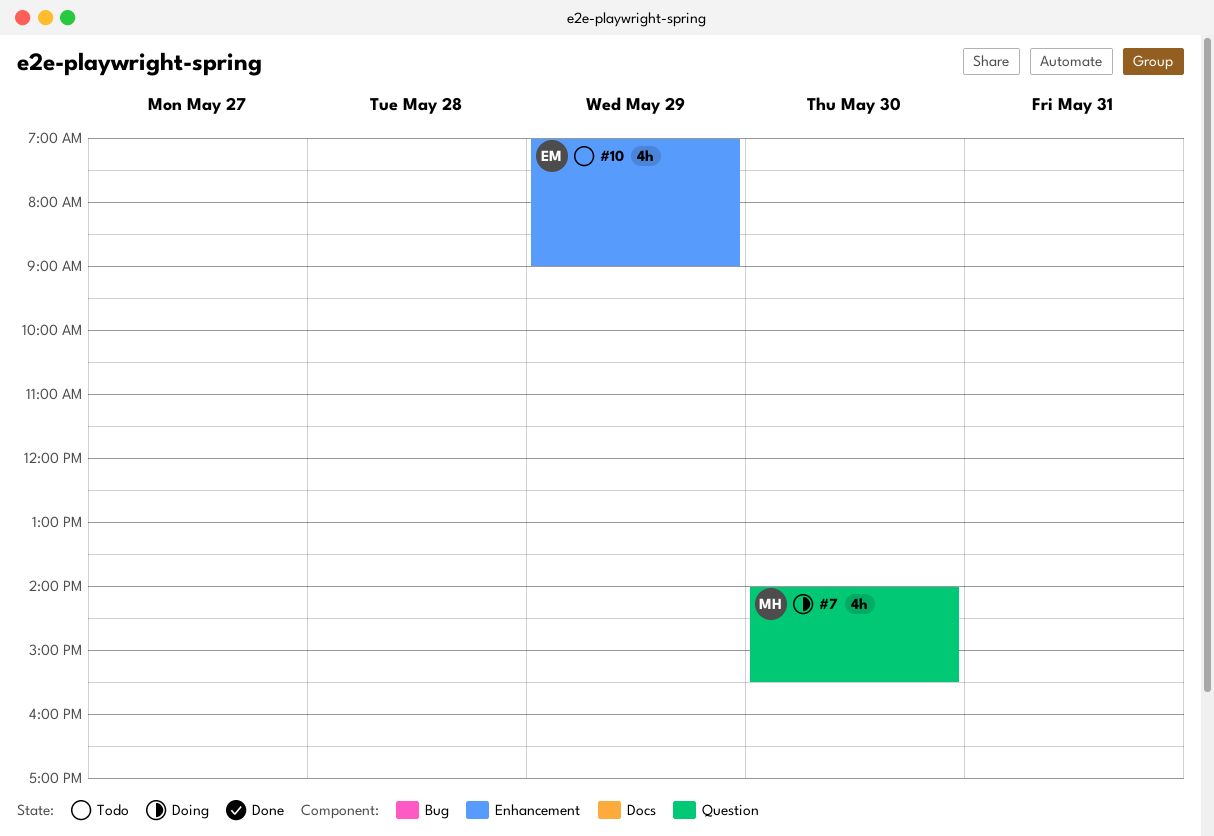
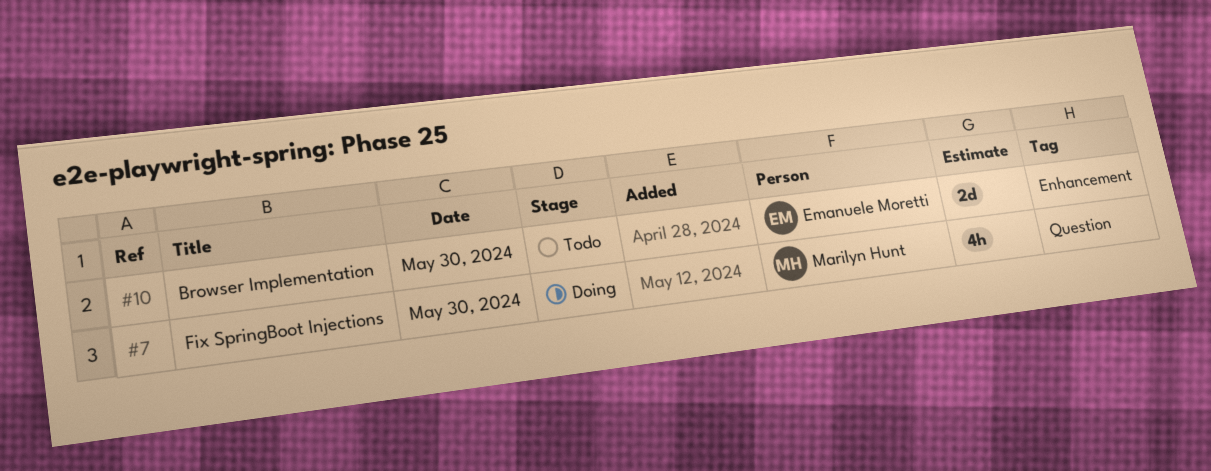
#10, estimate: 4h -> 2d
#10, day: May 29 -> May 30

